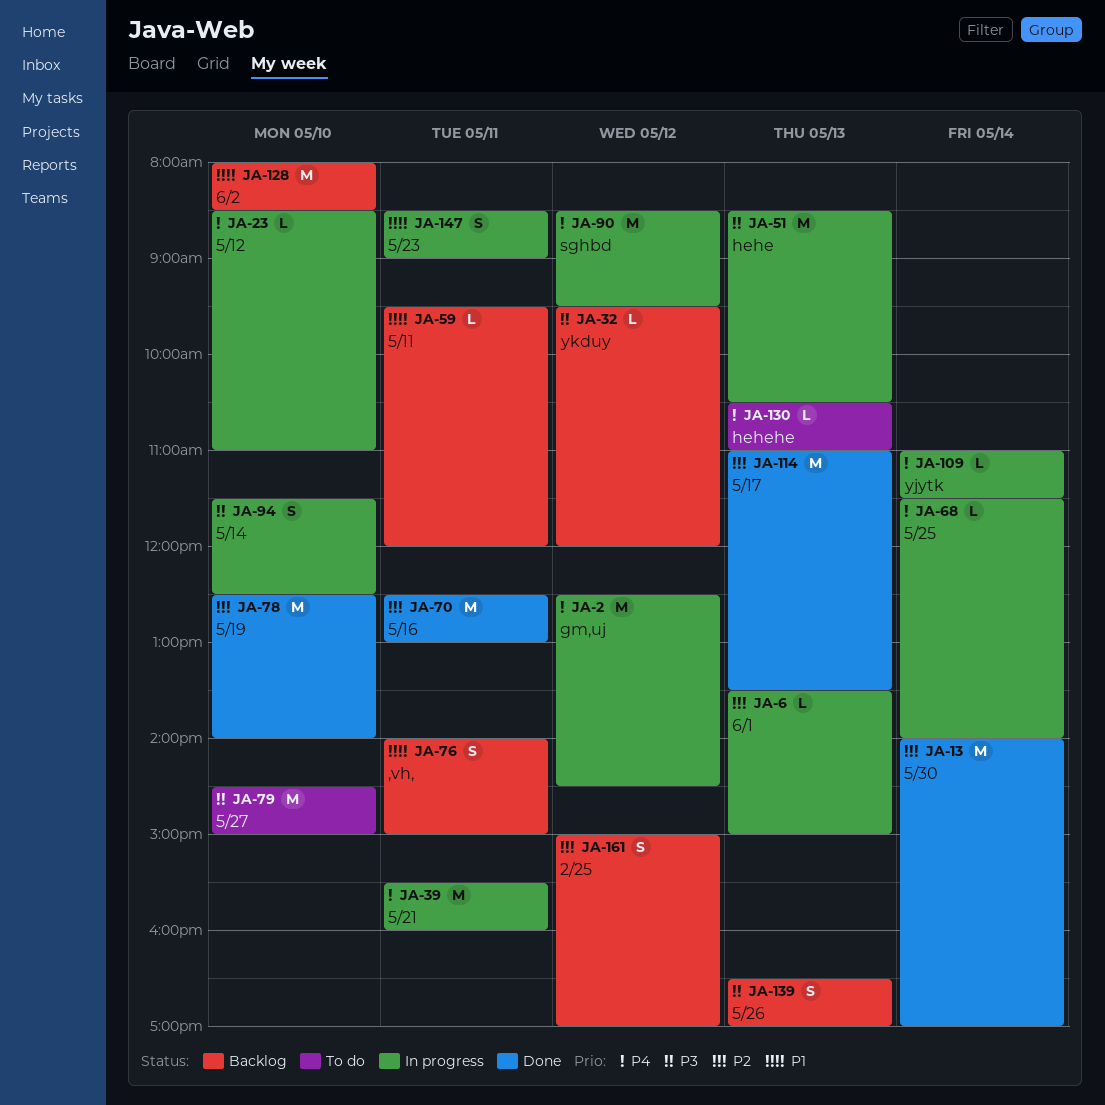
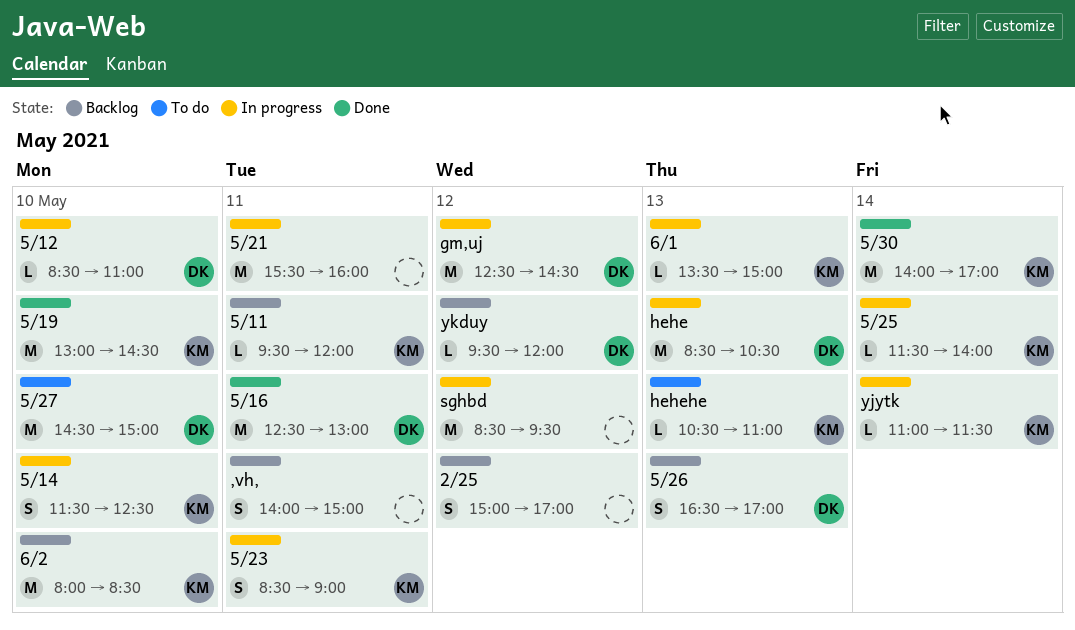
5/17: present -> none
5/19, begins: 12:30 -> 13:00
5/19, ends: 14:00 -> 14:30

